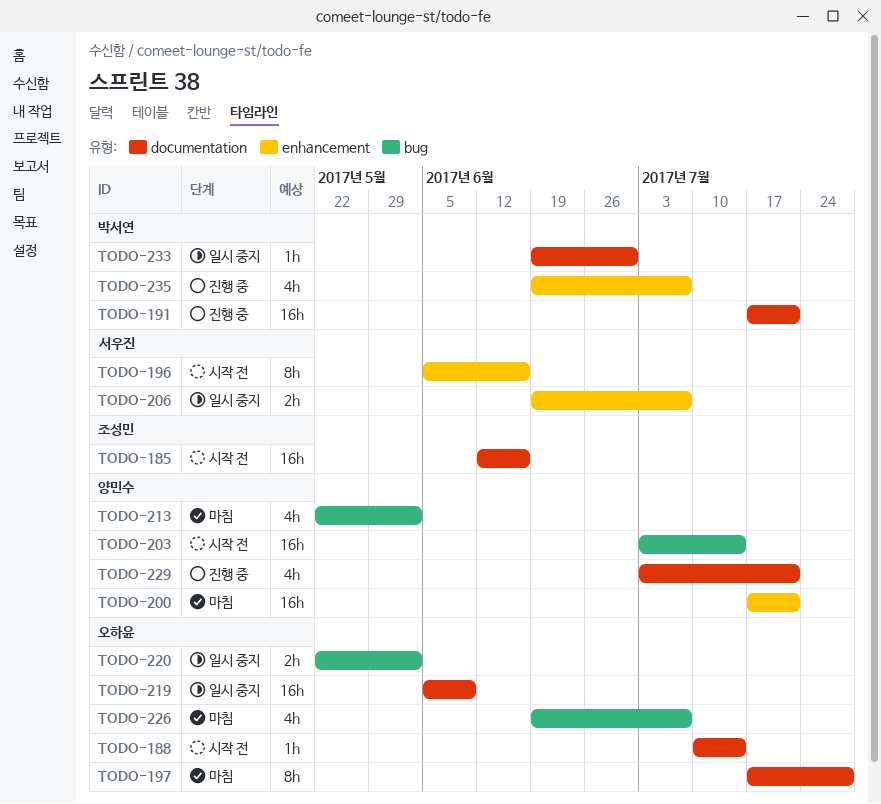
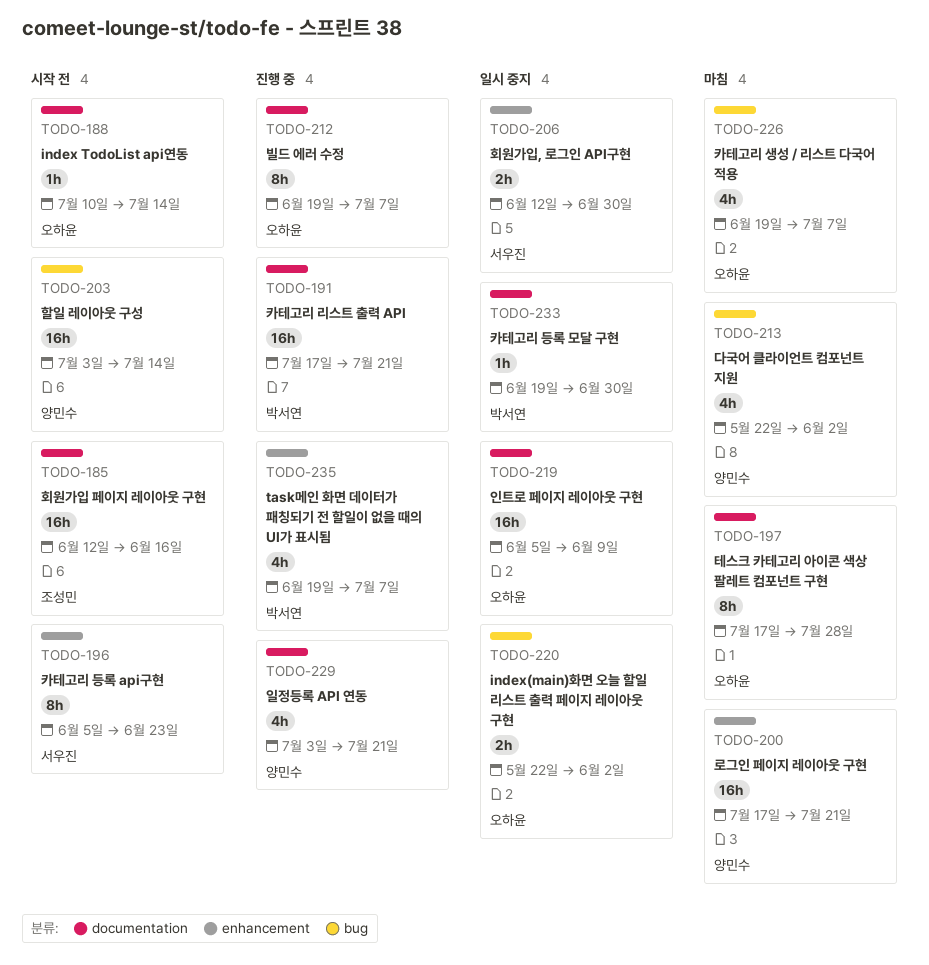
TODO-196, due: Jun 16 -> Jun 23
TODO-206, start: Jun 19 -> Jun 12
TODO-206, due: Jul 7 -> Jun 30
TODO-212: none -> present

